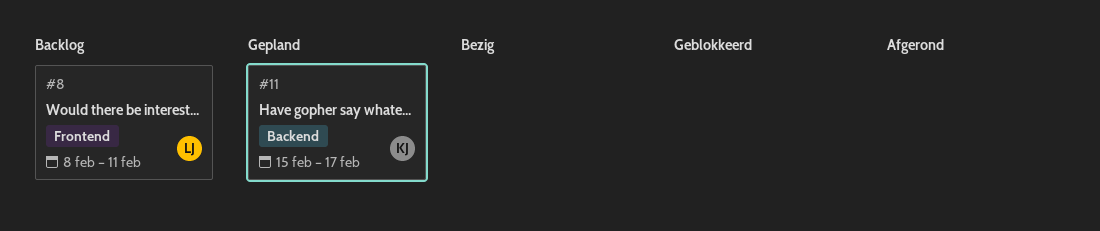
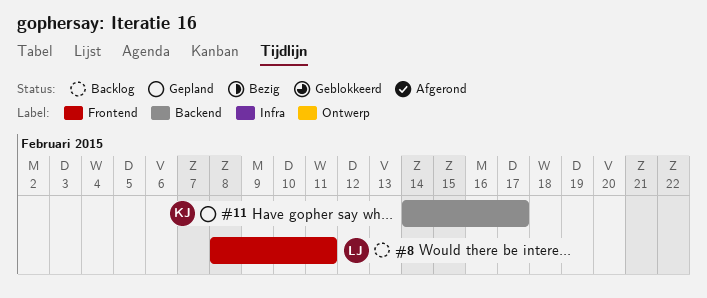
#11, start: Feb 15 -> Feb 14

